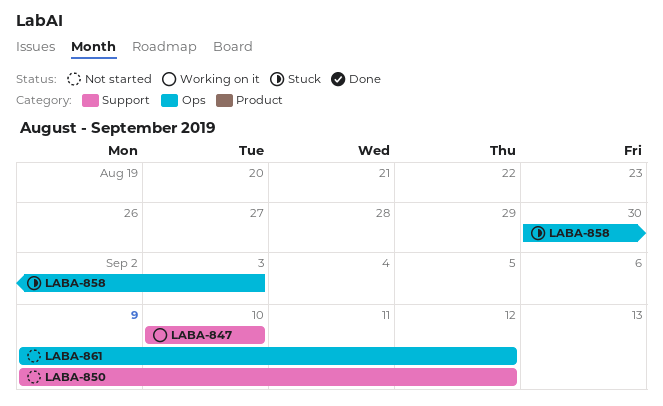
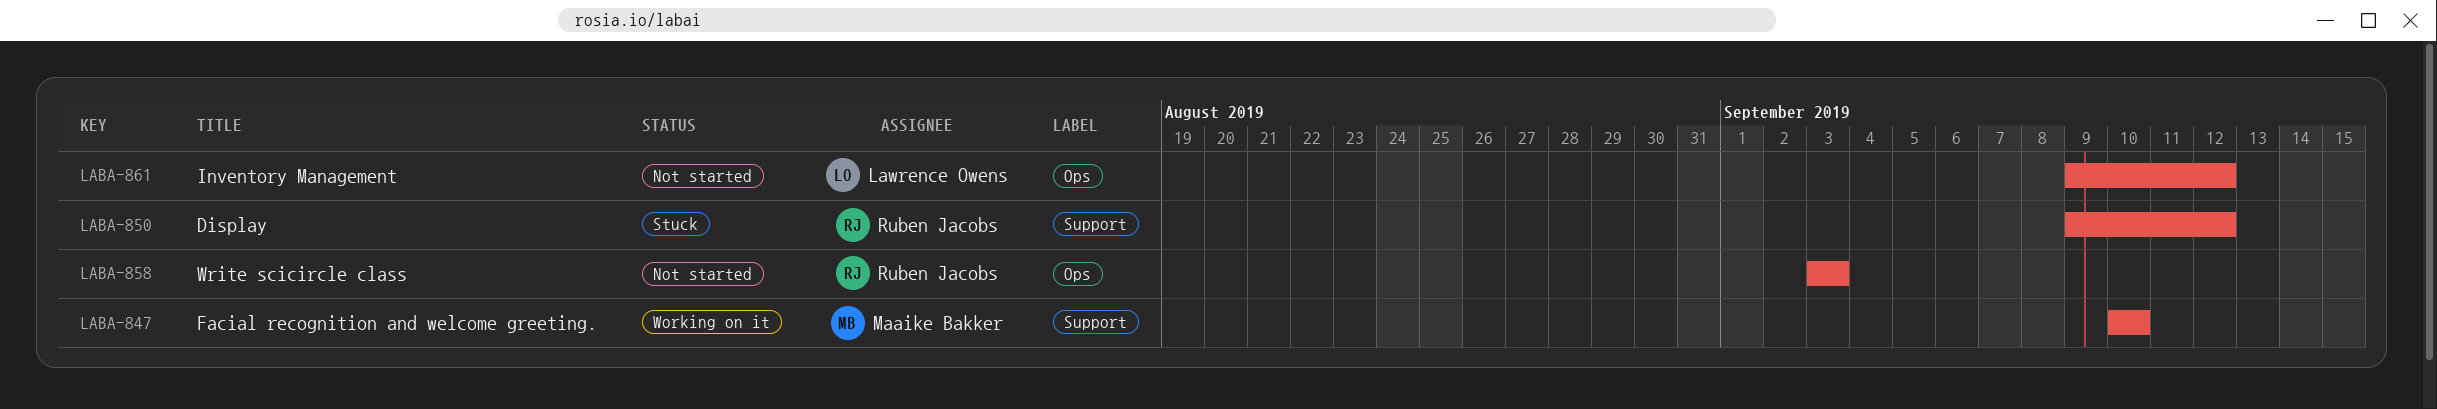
LABA-850, status: Not started -> Stuck
LABA-858, status: Stuck -> Not started
LABA-858, start: Aug 30 -> Sep 3

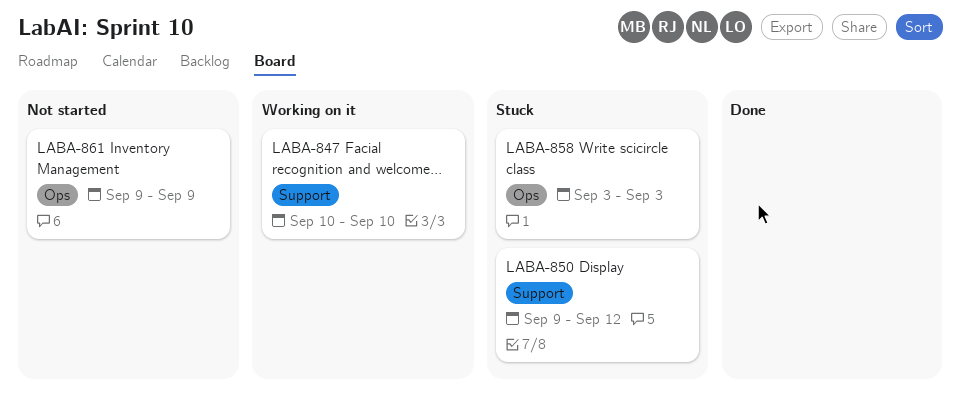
LABA-858, status: Not started -> Stuck
LABA-861, due: Sep 12 -> Sep 9

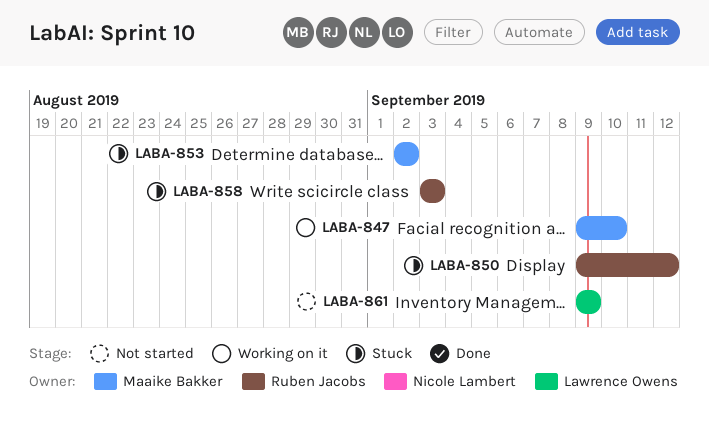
LABA-847, start: Sep 10 -> Sep 9
LABA-853: none -> present

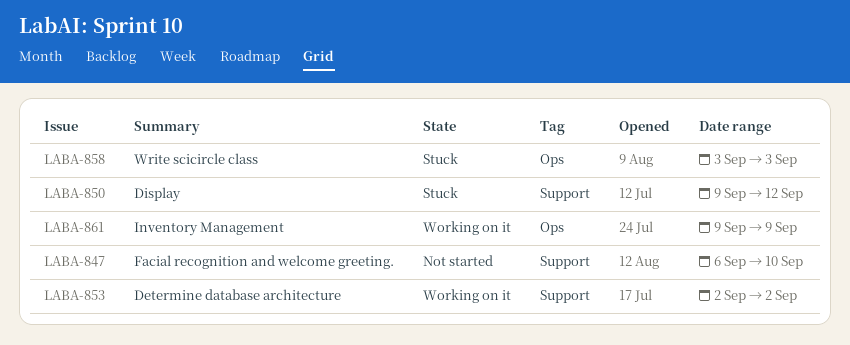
LABA-847, status: Working on it -> Not started
LABA-847, start: Sep 9 -> Sep 6
LABA-853, status: Stuck -> Working on it
LABA-861, status: Not started -> Working on it

